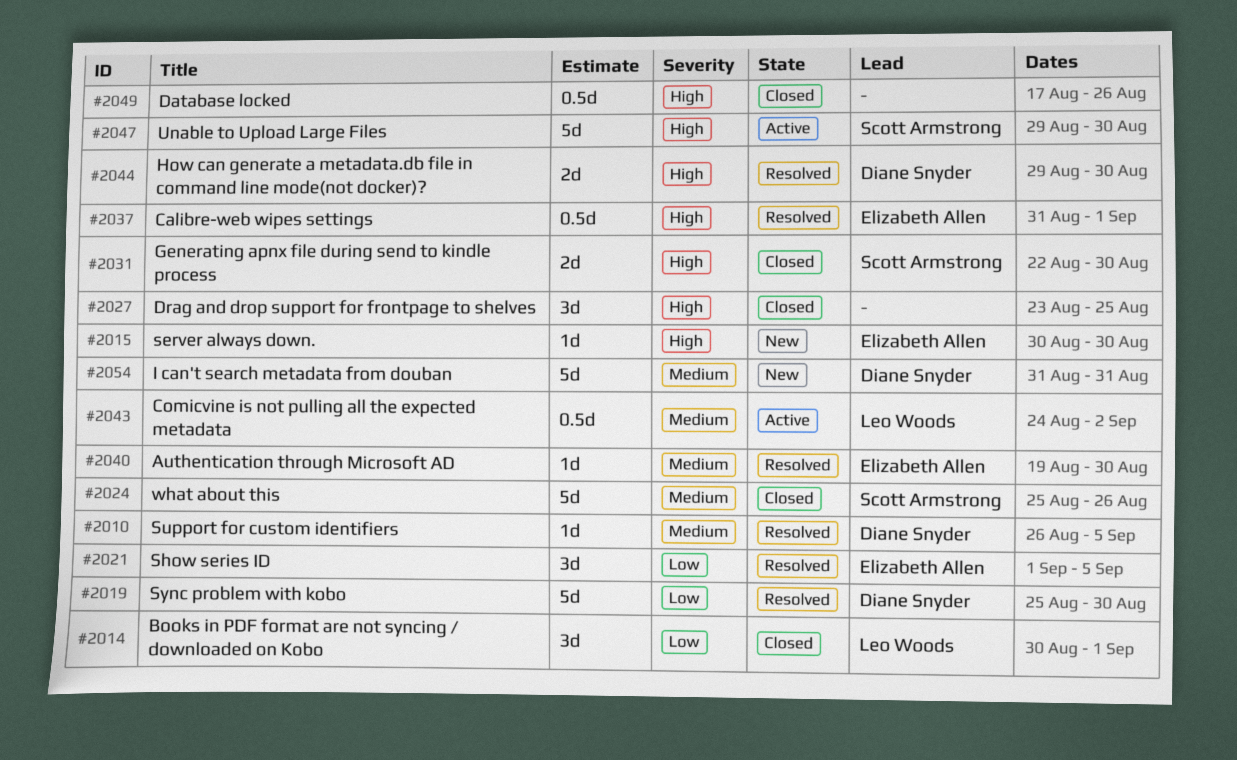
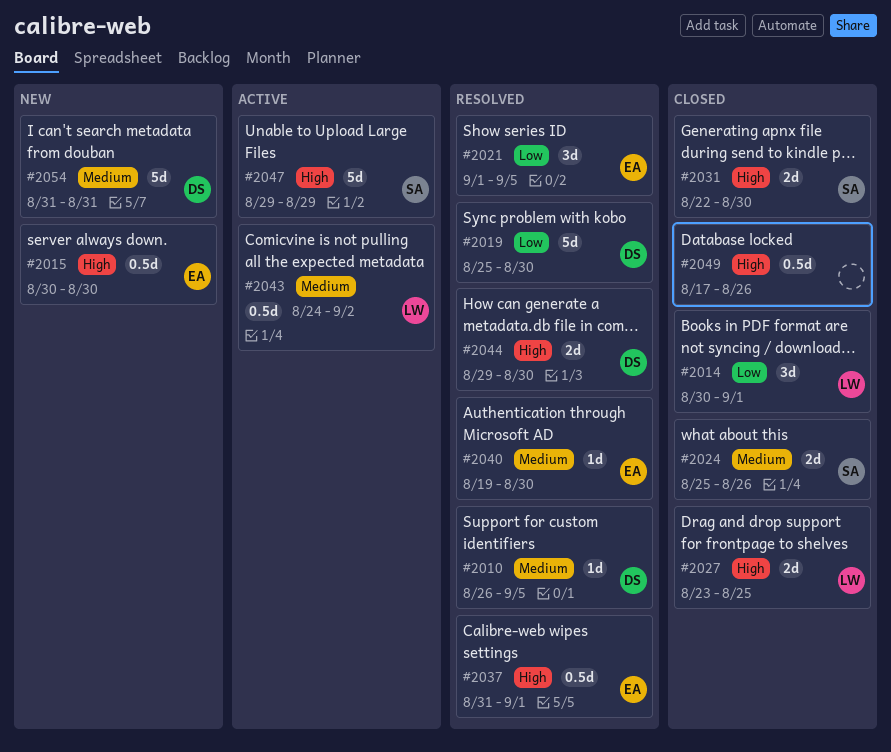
#2015, estimate: 1d -> 0.5d
#2024, estimate: 5d -> 2d
#2027, owner: none -> Leo Woods
#2027, estimate: 3d -> 2d
#2047, due: Aug 30 -> Aug 29

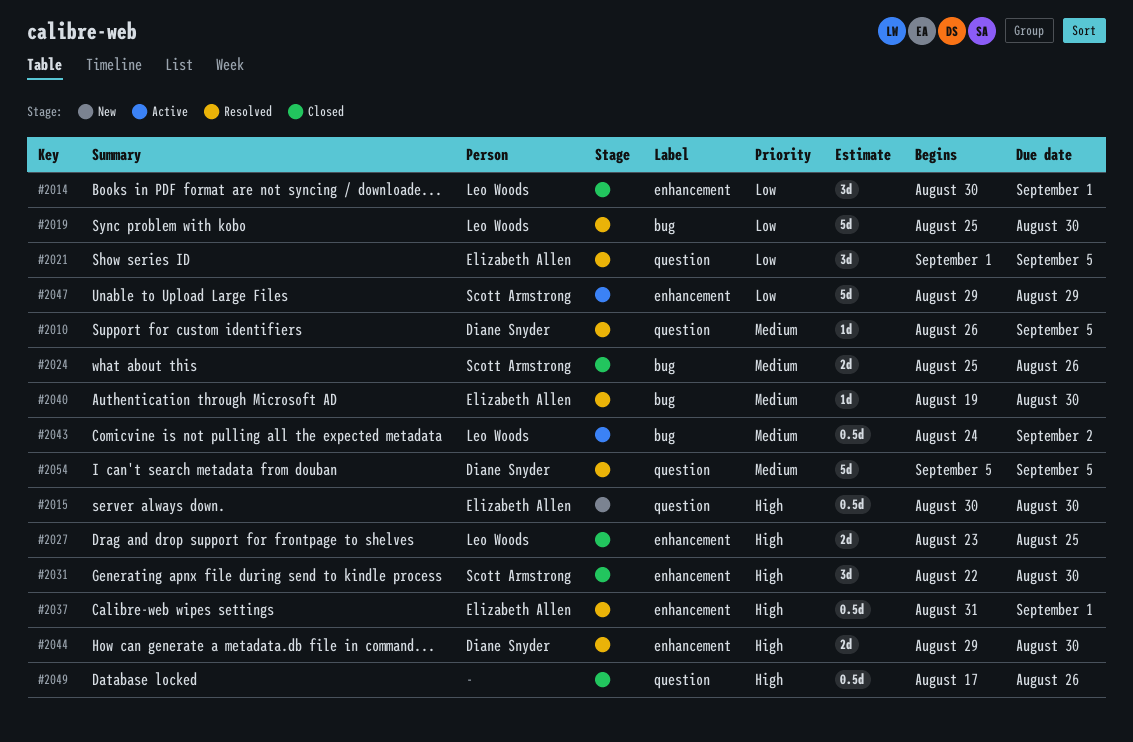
#2019, owner: Diane Snyder -> Leo Woods
#2031, estimate: 2d -> 3d
#2047, priority: High -> Low
#2054, status: New -> Resolved
#2054, start: Aug 31 -> Sep 5
#2054, due: Aug 31 -> Sep 5

